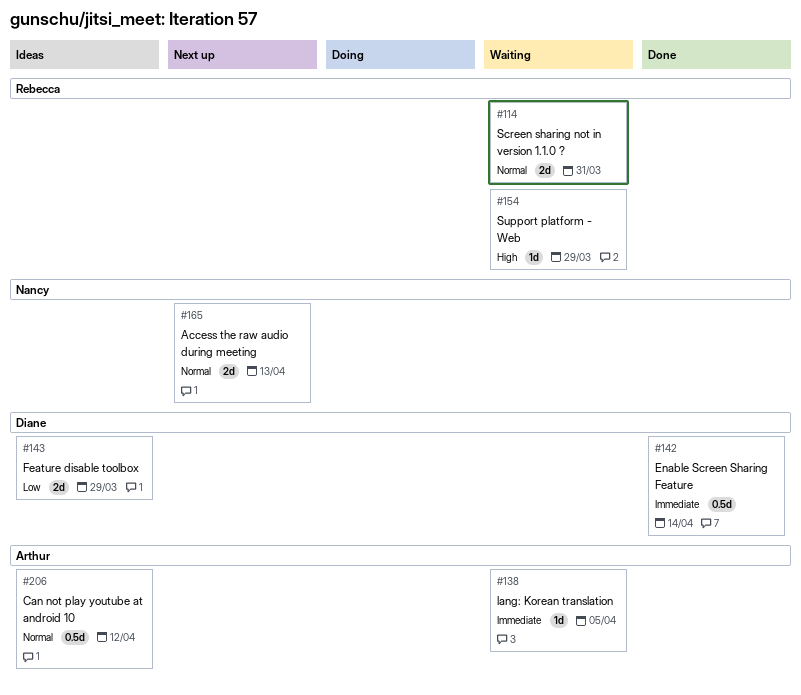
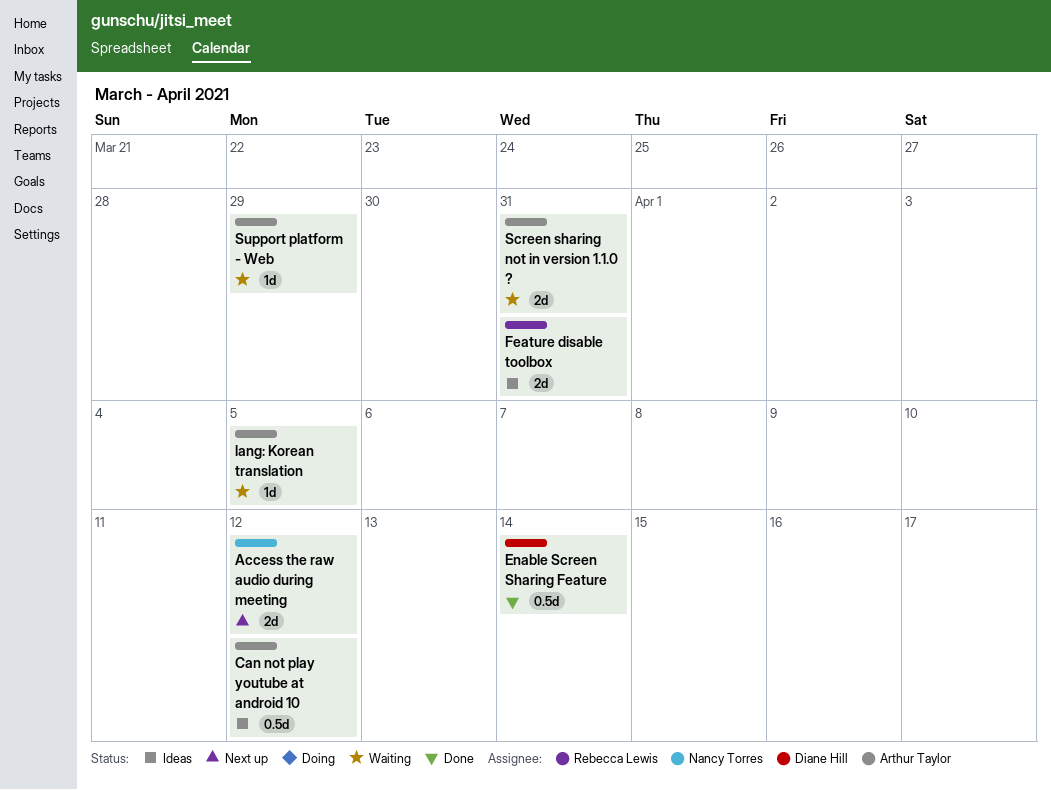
Access the raw audio during meeting, due: Apr 13 -> Apr 12
Feature disable toolbox, owner: Diane Hill -> Rebecca Lewis
Feature disable toolbox, due: Mar 29 -> Mar 31
Screen sharing not in version 1.1.0 ?, owner: Rebecca Lewis -> Arthur Taylor
Support platform - Web, owner: Rebecca Lewis -> Arthur Taylor

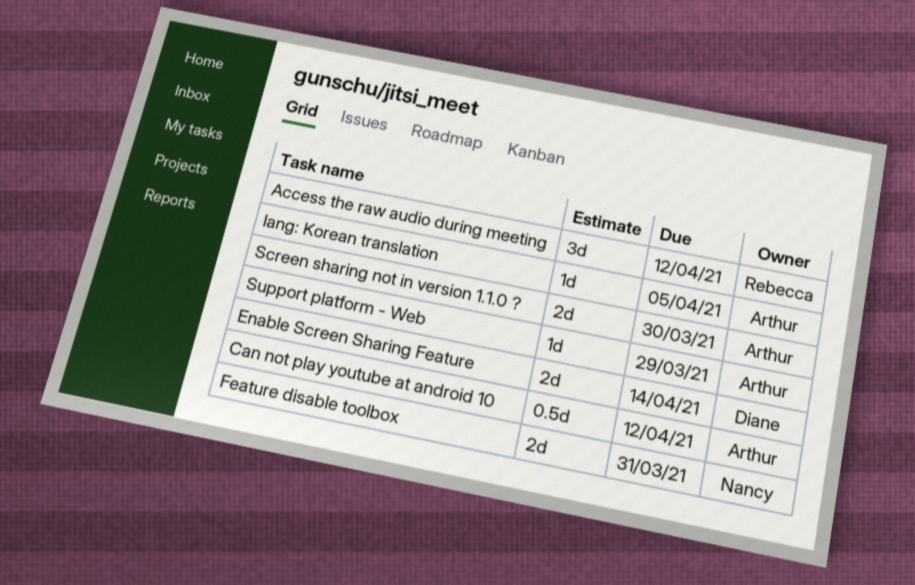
Access the raw audio during meeting, owner: Nancy Torres -> Rebecca Lewis
Access the raw audio during meeting, estimate: 2d -> 3d
Enable Screen Sharing Feature, estimate: 0.5d -> 2d
Feature disable toolbox, owner: Rebecca Lewis -> Nancy Torres
Screen sharing not in version 1.1.0 ?, due: Mar 31 -> Mar 30

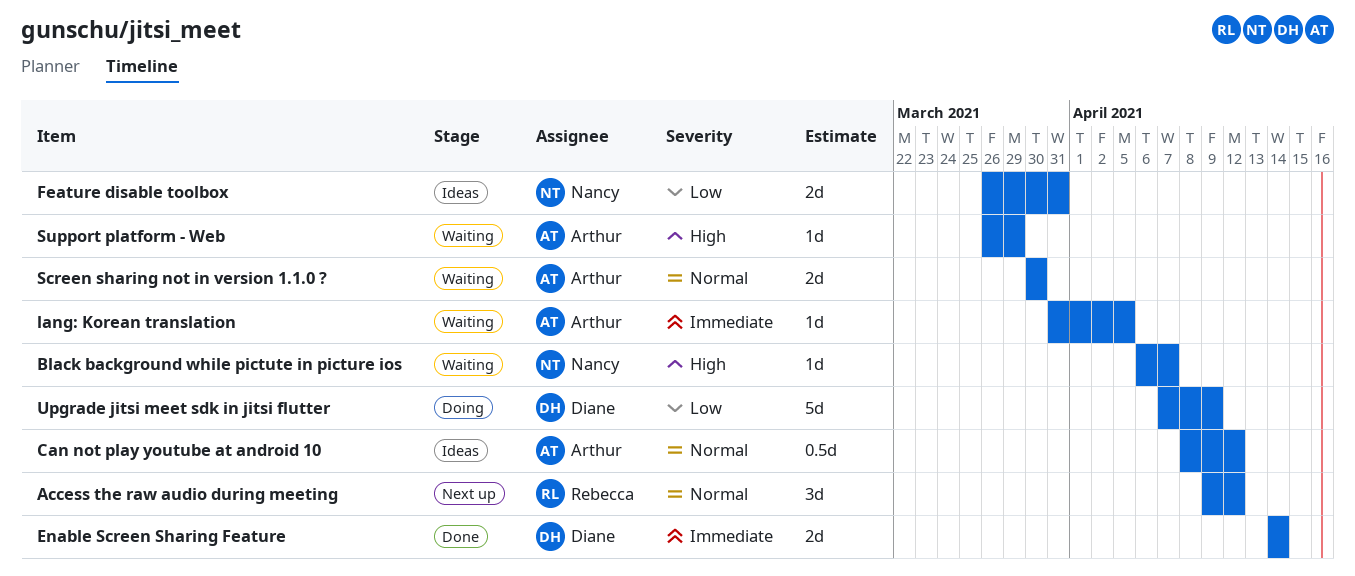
Black background while pictute in picture ios: none -> present
Upgrade jitsi meet sdk in jitsi flutter: none -> present

